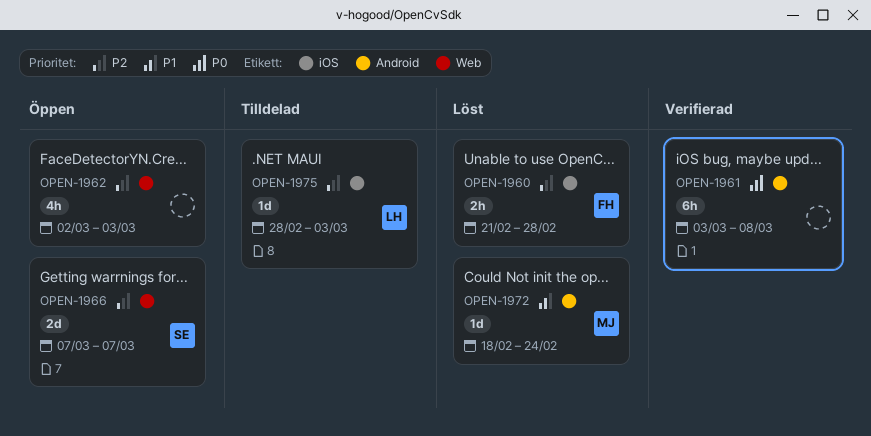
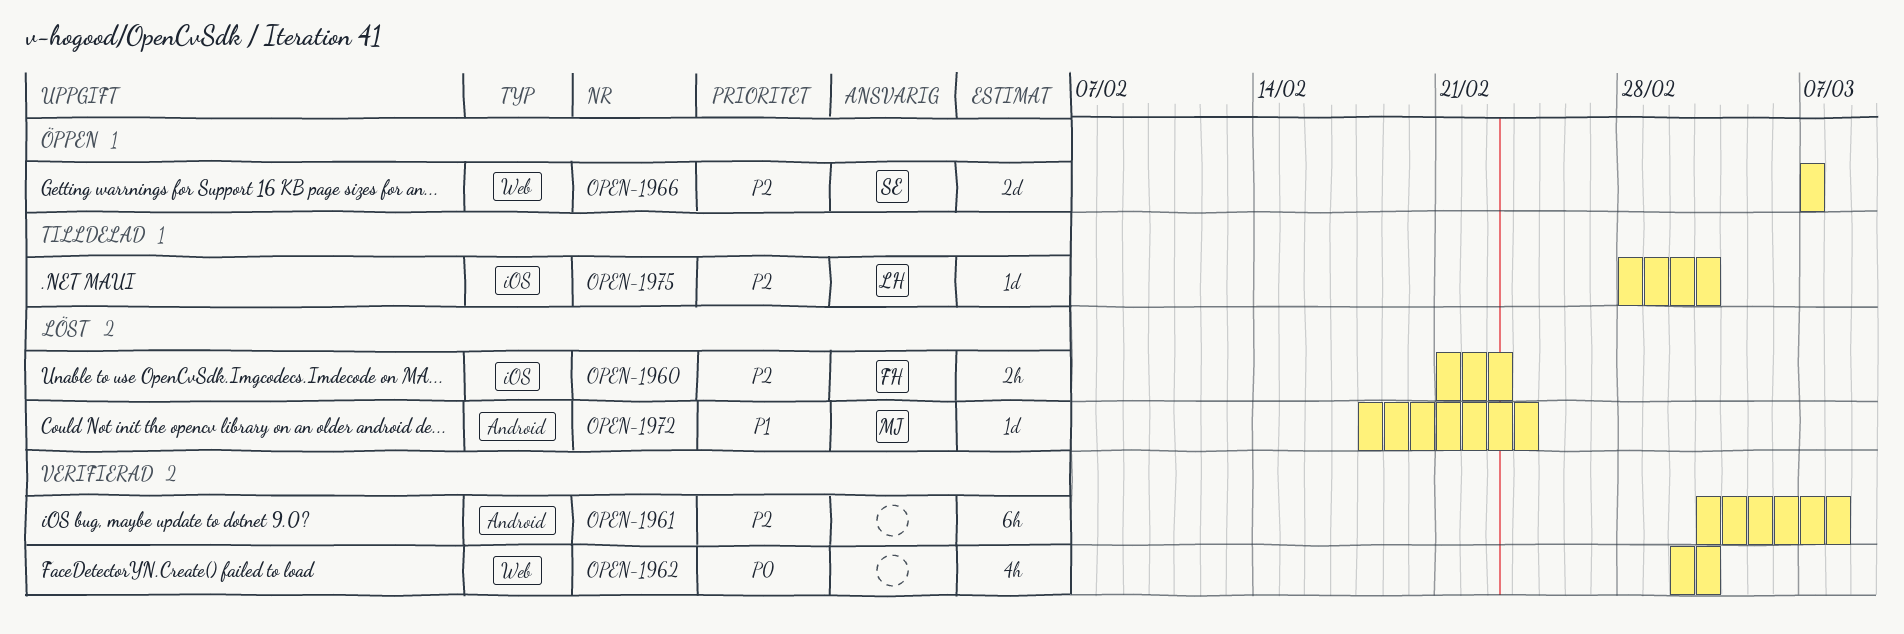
OPEN-1960, due: Feb 28 -> Feb 23
OPEN-1961, priority: P0 -> P2
OPEN-1962, status: Öppen -> Verifierad
OPEN-1962, priority: P2 -> P0

